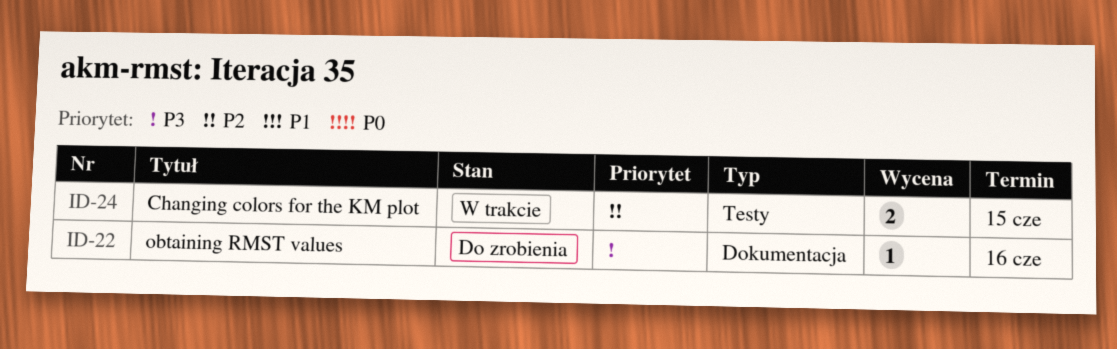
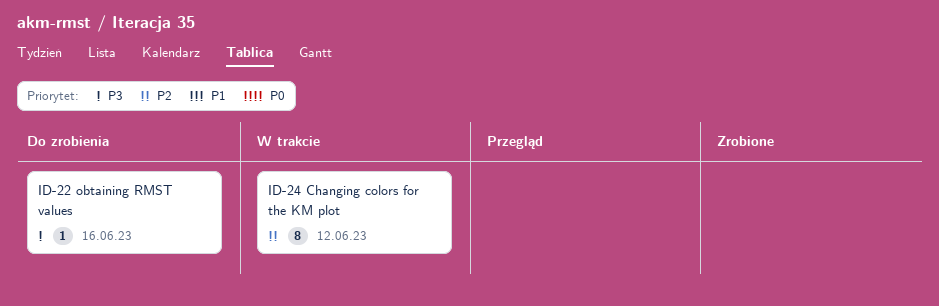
ID-24, estimate: 2 -> 8
ID-24, due: Jun 15 -> Jun 12

